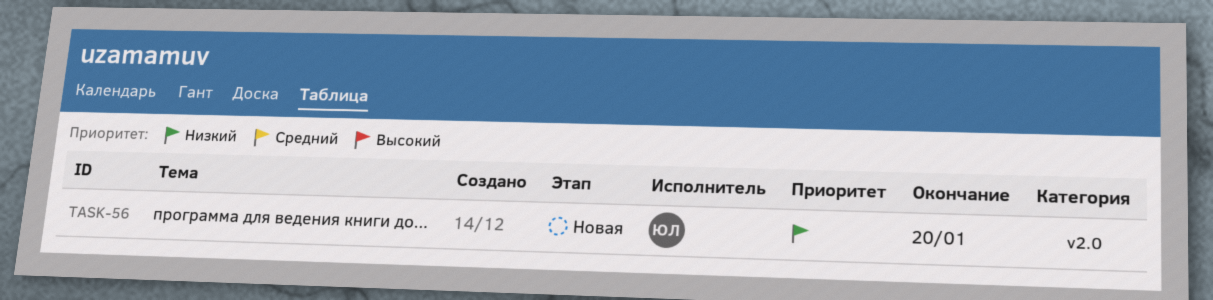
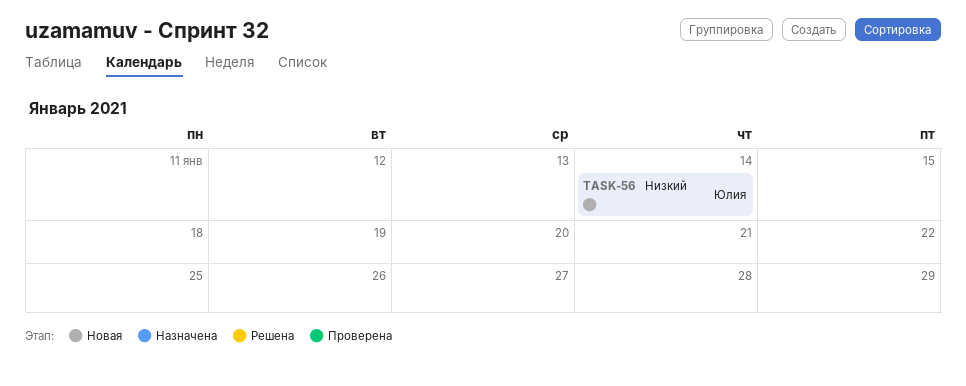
TASK-56, due: Jan 20 -> Jan 14

